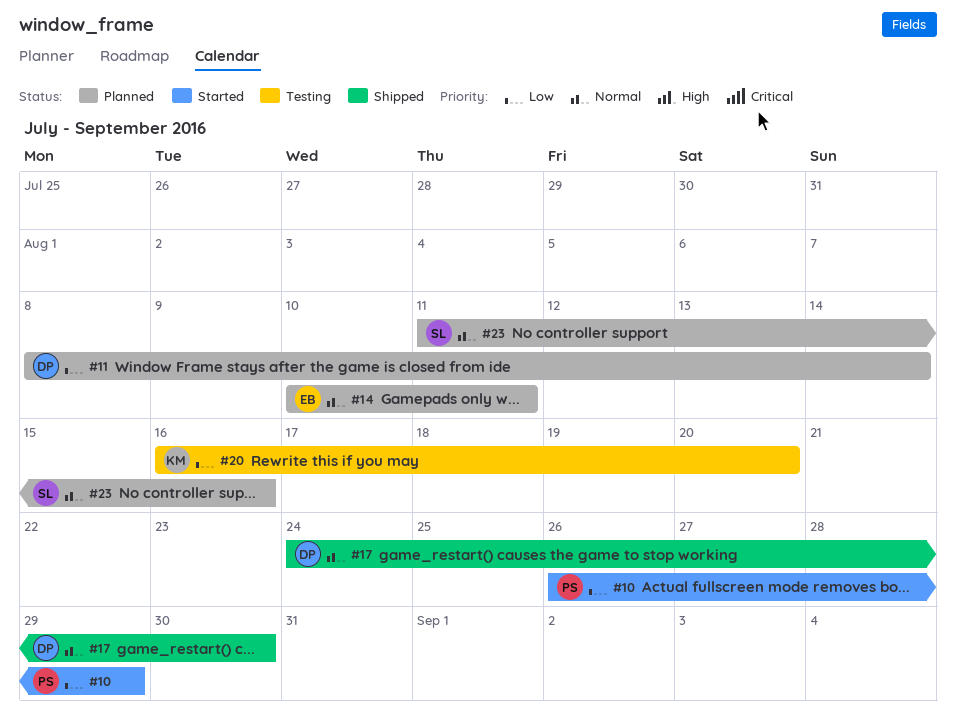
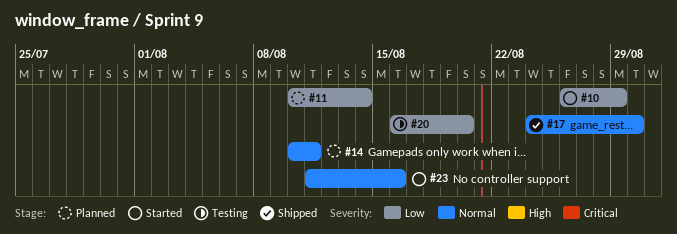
#11, start: Aug 8 -> Aug 10
#23, status: Planned -> Started

